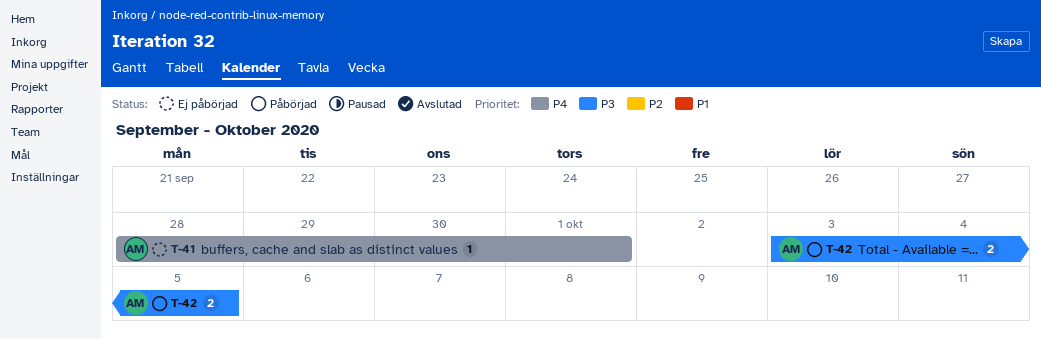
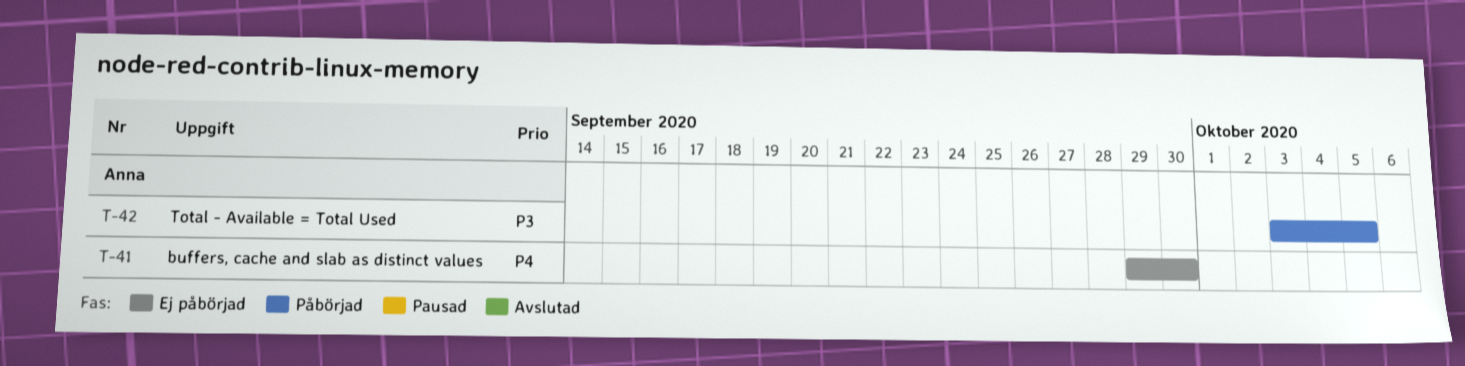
T-41, start: Sep 28 -> Sep 29
T-41, due: Oct 1 -> Sep 30

